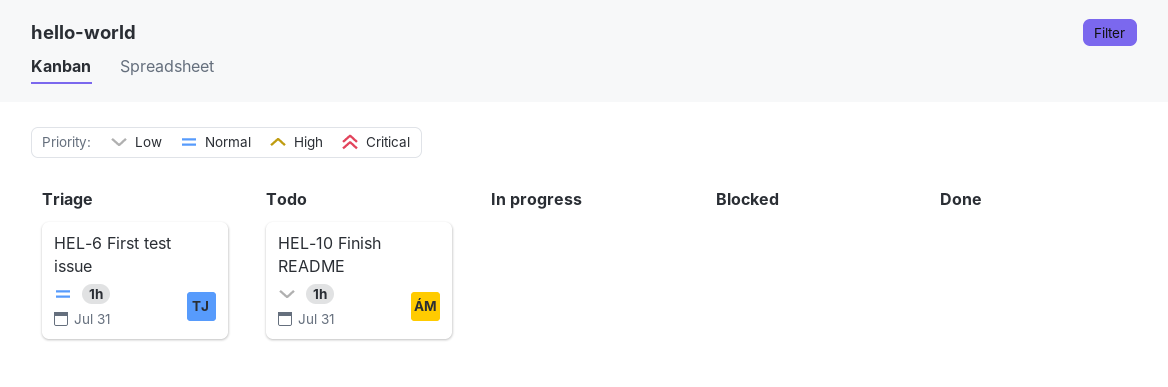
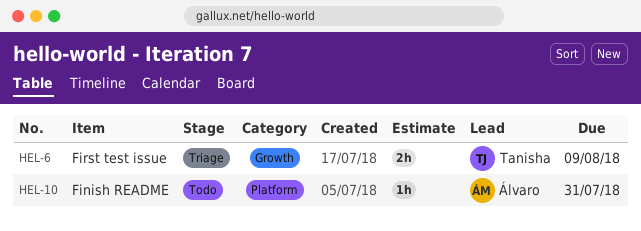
HEL-6, estimate: 1h -> 2h
HEL-6, due: Jul 31 -> Aug 9

